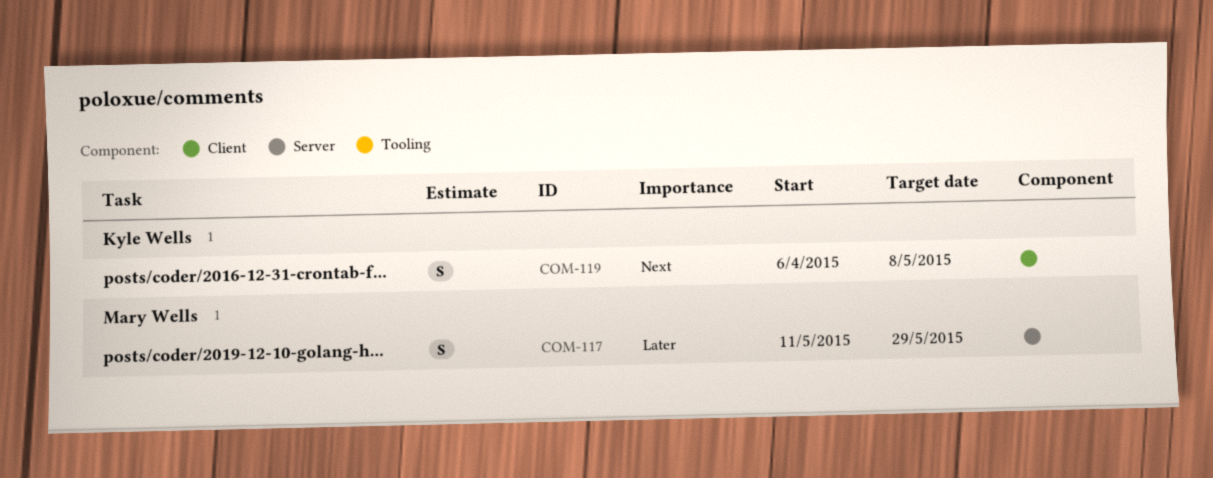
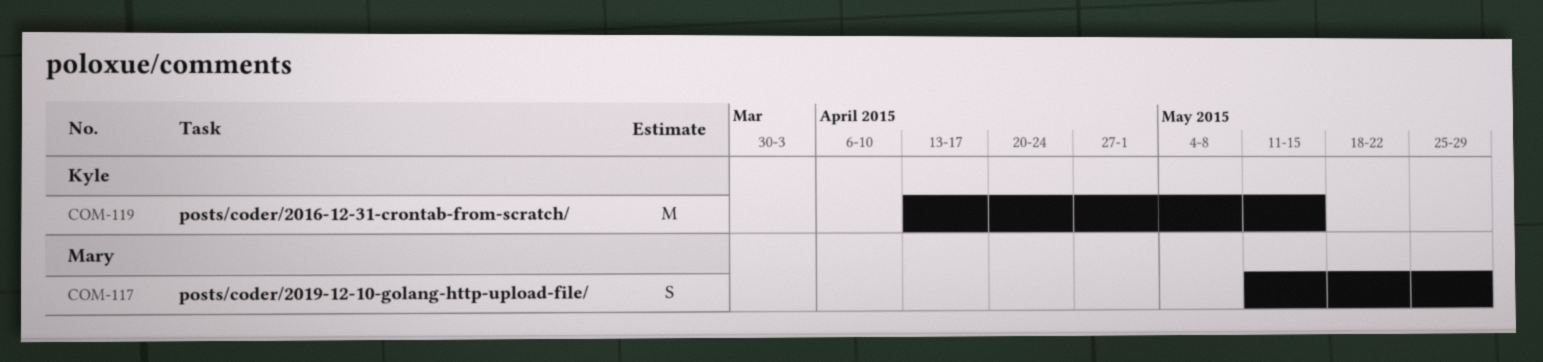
COM-119, estimate: S -> M
COM-119, start: Apr 6 -> Apr 13
COM-119, due: May 8 -> May 15

